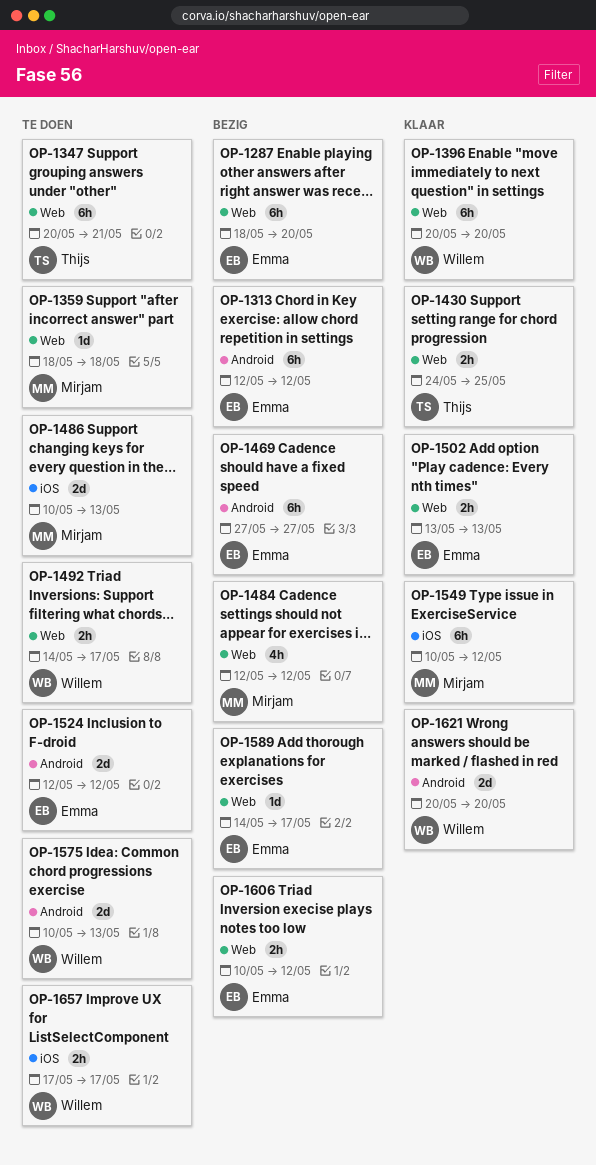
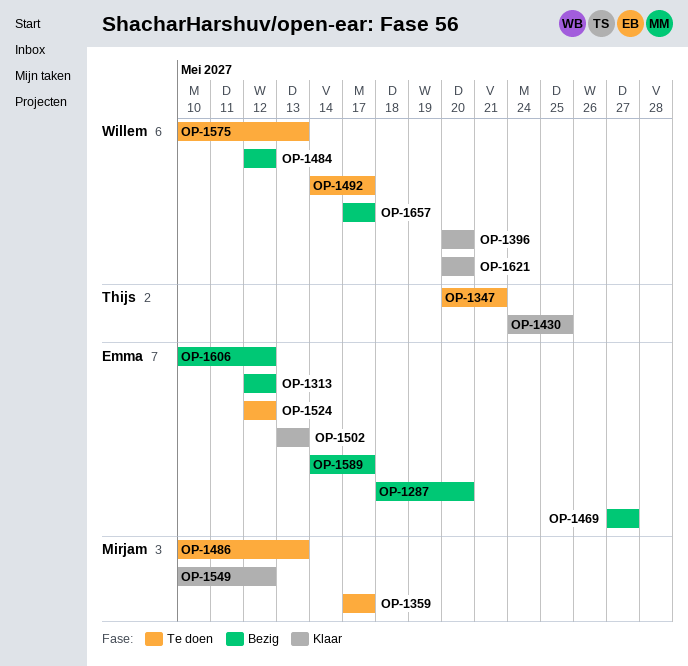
OP-1359, start: May 18 -> May 17
OP-1359, due: May 18 -> May 17
OP-1484, owner: Mirjam -> Willem
OP-1657, status: Te doen -> Bezig

